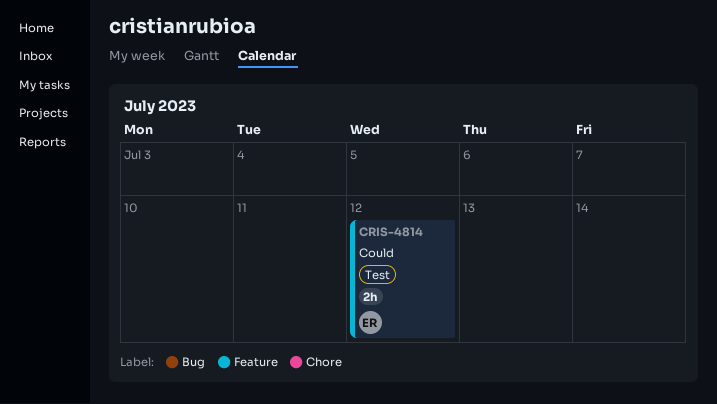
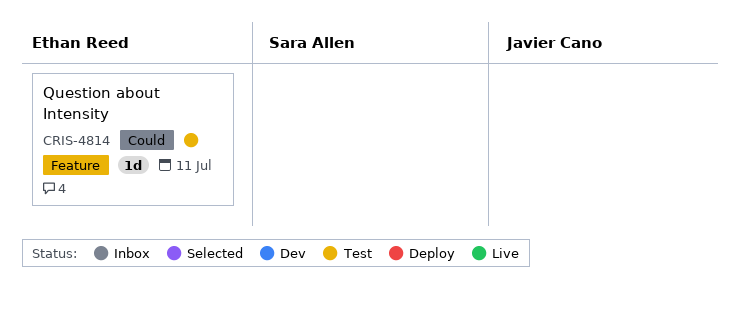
CRIS-4814, estimate: 2h -> 1d
CRIS-4814, due: Jul 12 -> Jul 11

